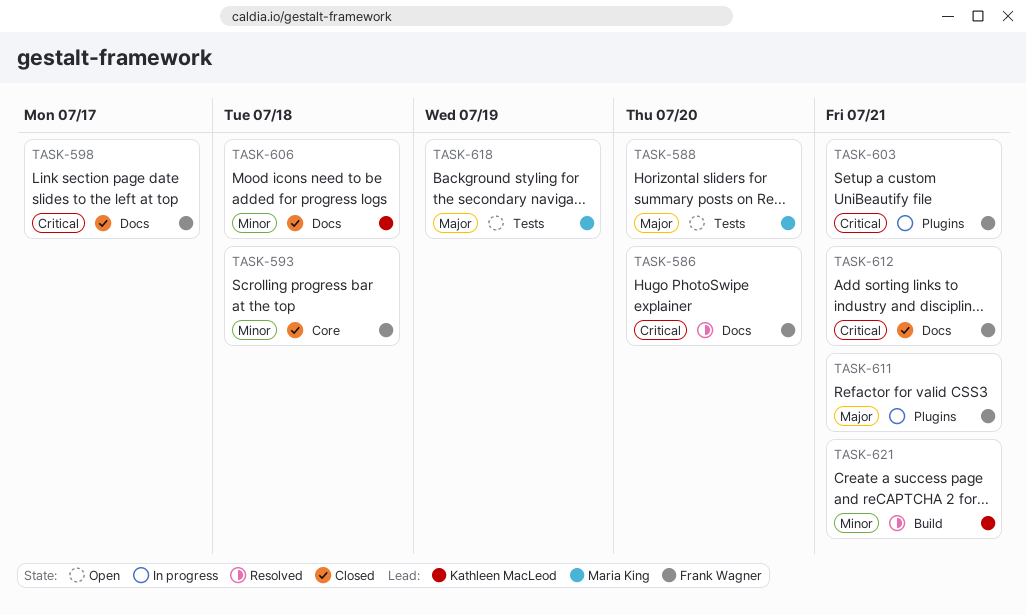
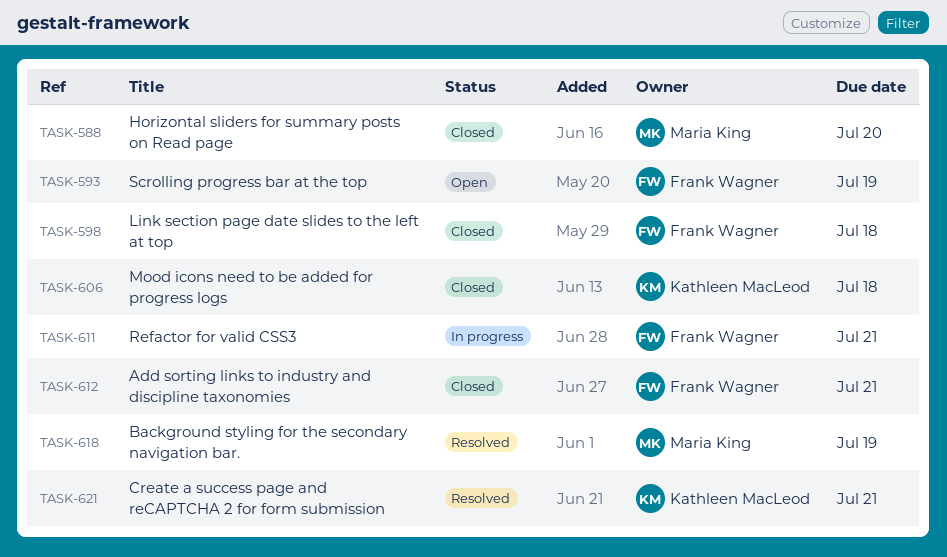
TASK-586: present -> none
TASK-588, status: Open -> Closed
TASK-593, status: Closed -> Open
TASK-593, due: Jul 18 -> Jul 19
TASK-598, due: Jul 17 -> Jul 18
TASK-603: present -> none
TASK-618, status: Open -> Resolved

